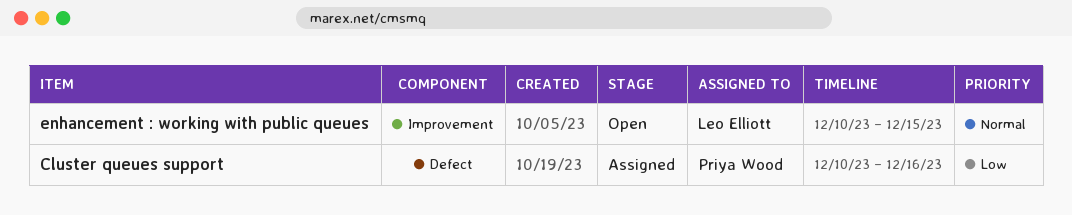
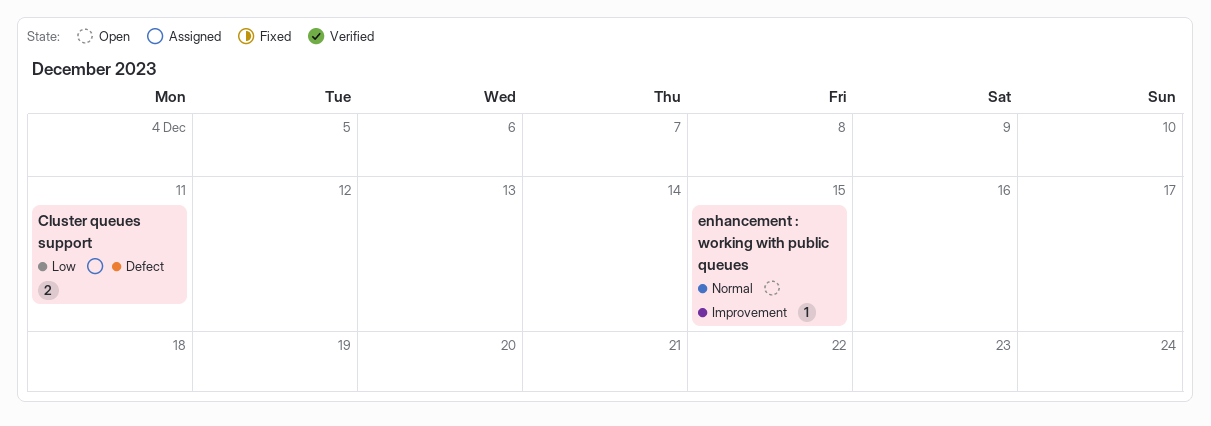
Cluster queues support, due: Dec 16 -> Dec 11

